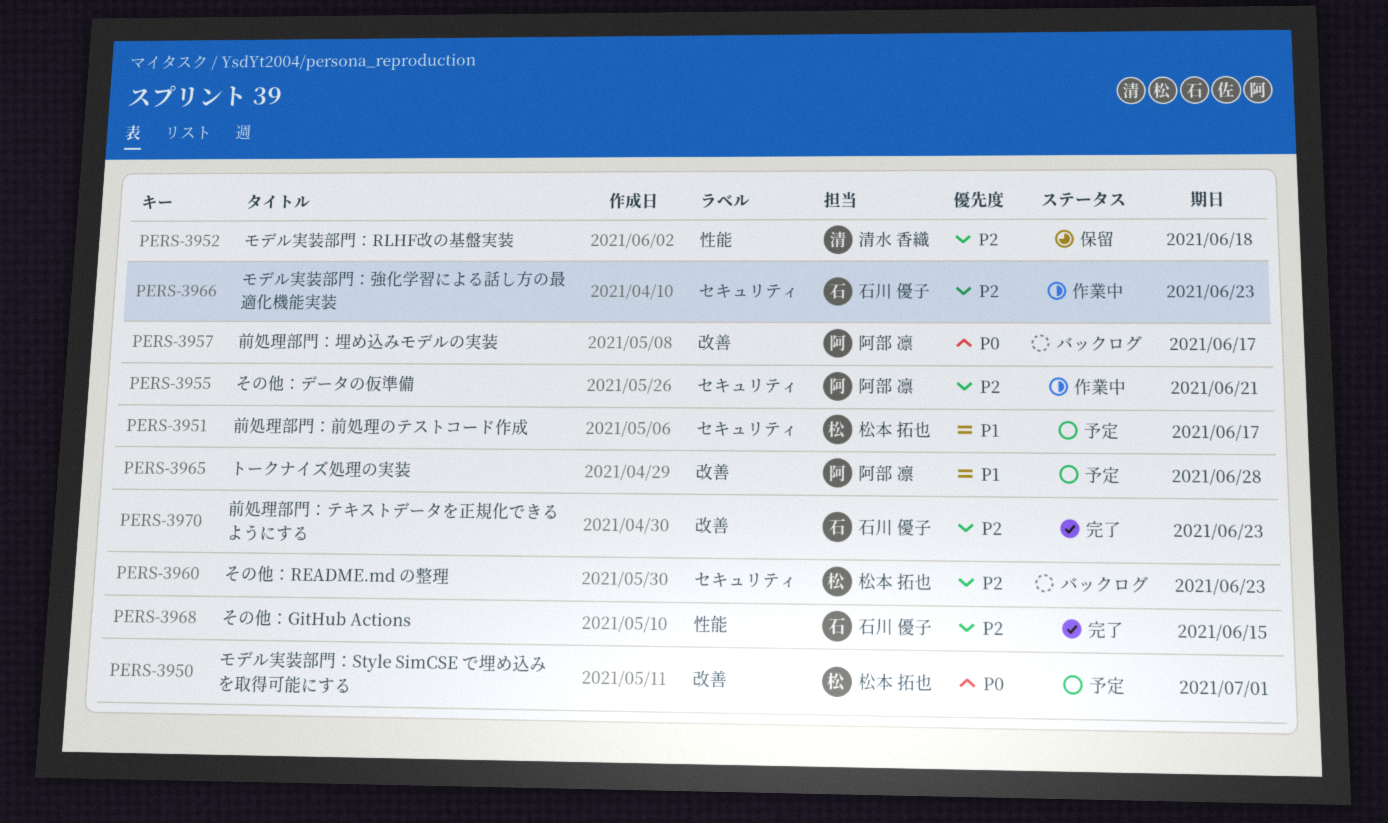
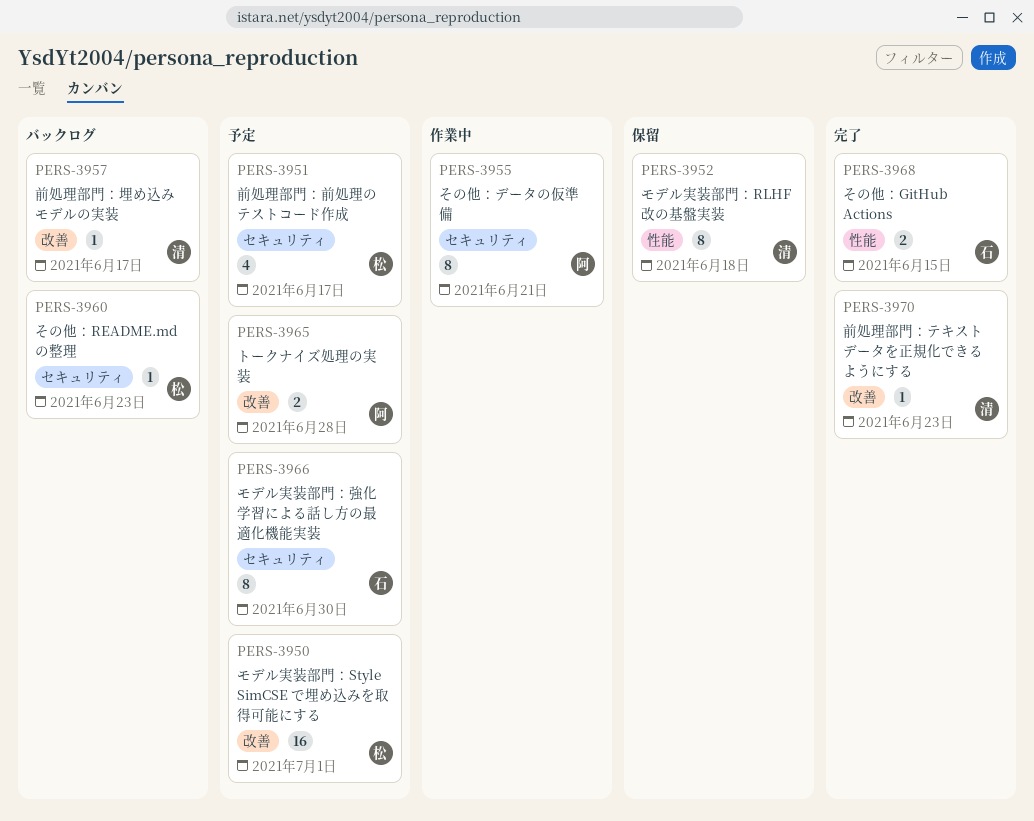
PERS-3957, owner: 阿部 凛 -> 清水 香織
PERS-3966, status: 作業中 -> 予定
PERS-3966, due: Jun 23 -> Jun 30
PERS-3970, owner: 石川 優子 -> 清水 香織

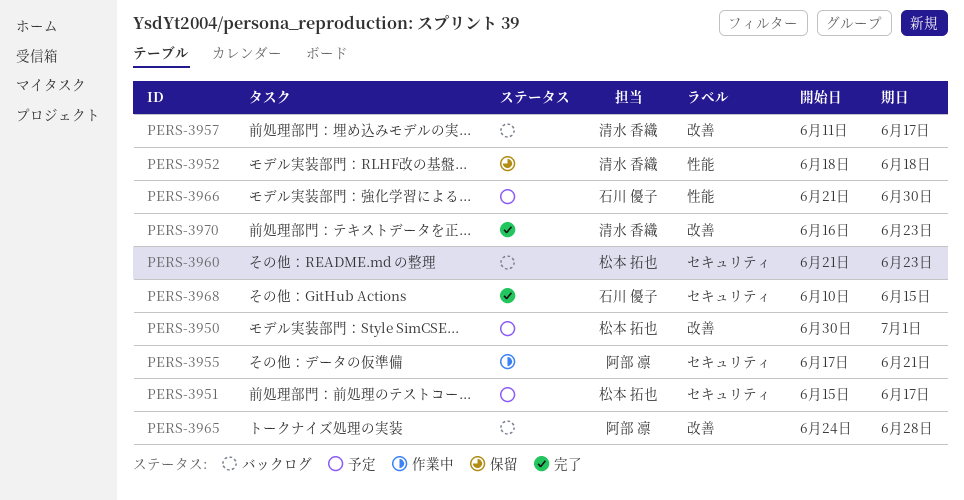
PERS-3965, status: 予定 -> バックログ
PERS-3966, label: セキュリティ -> 性能
PERS-3968, label: 性能 -> セキュリティ

